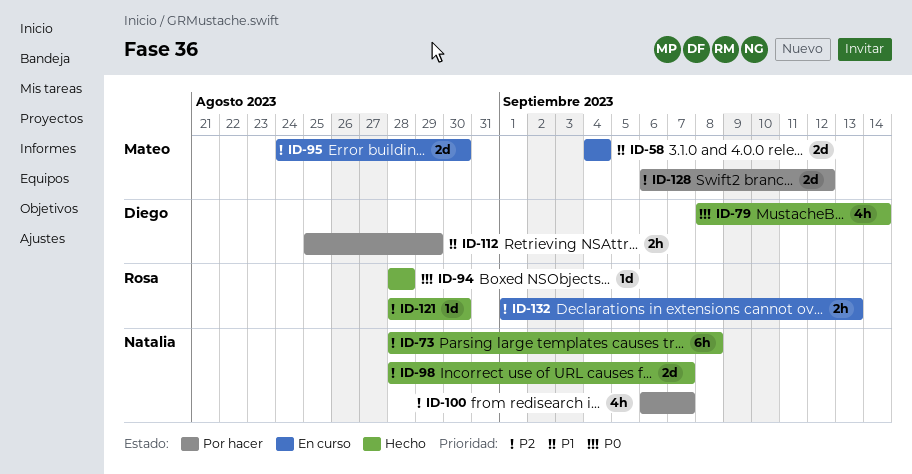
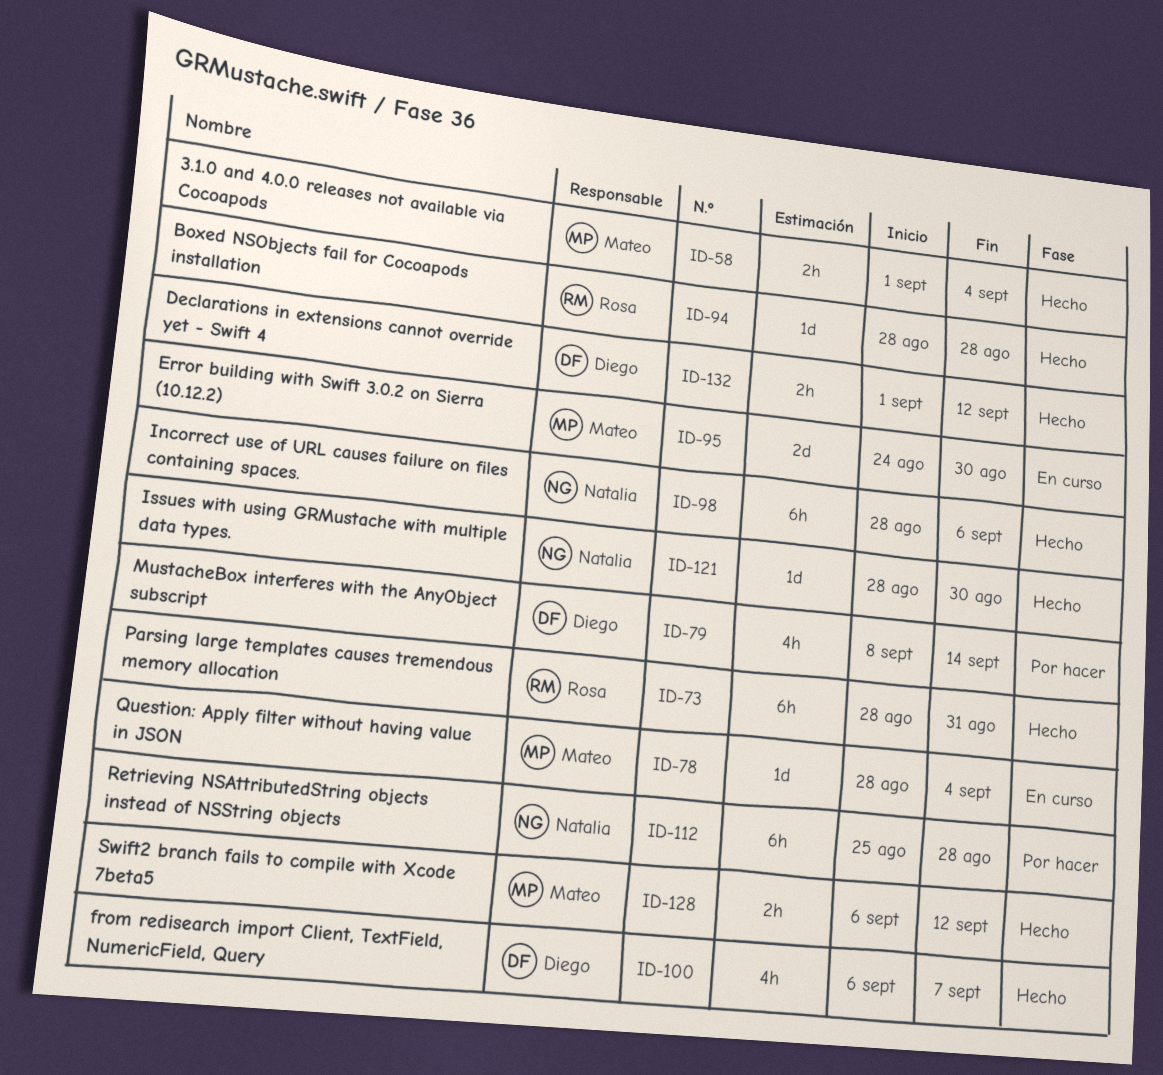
ID-58, status: En curso -> Hecho
ID-58, estimate: 2d -> 2h
ID-58, start: Sep 4 -> Sep 1
ID-73, owner: Natalia -> Rosa
ID-73, due: Sep 8 -> Aug 31
ID-78: none -> present
ID-79, status: Hecho -> Por hacer
ID-98, estimate: 2d -> 6h
ID-98, due: Sep 7 -> Sep 6
ID-100, status: Por hacer -> Hecho
ID-100, owner: Natalia -> Diego
ID-112, owner: Diego -> Natalia
ID-112, estimate: 2h -> 6h
ID-112, due: Aug 29 -> Aug 28
ID-121, owner: Rosa -> Natalia
ID-128, status: Por hacer -> Hecho
ID-128, estimate: 2d -> 2h
ID-132, status: En curso -> Hecho
ID-132, owner: Rosa -> Diego
ID-132, due: Sep 13 -> Sep 12

